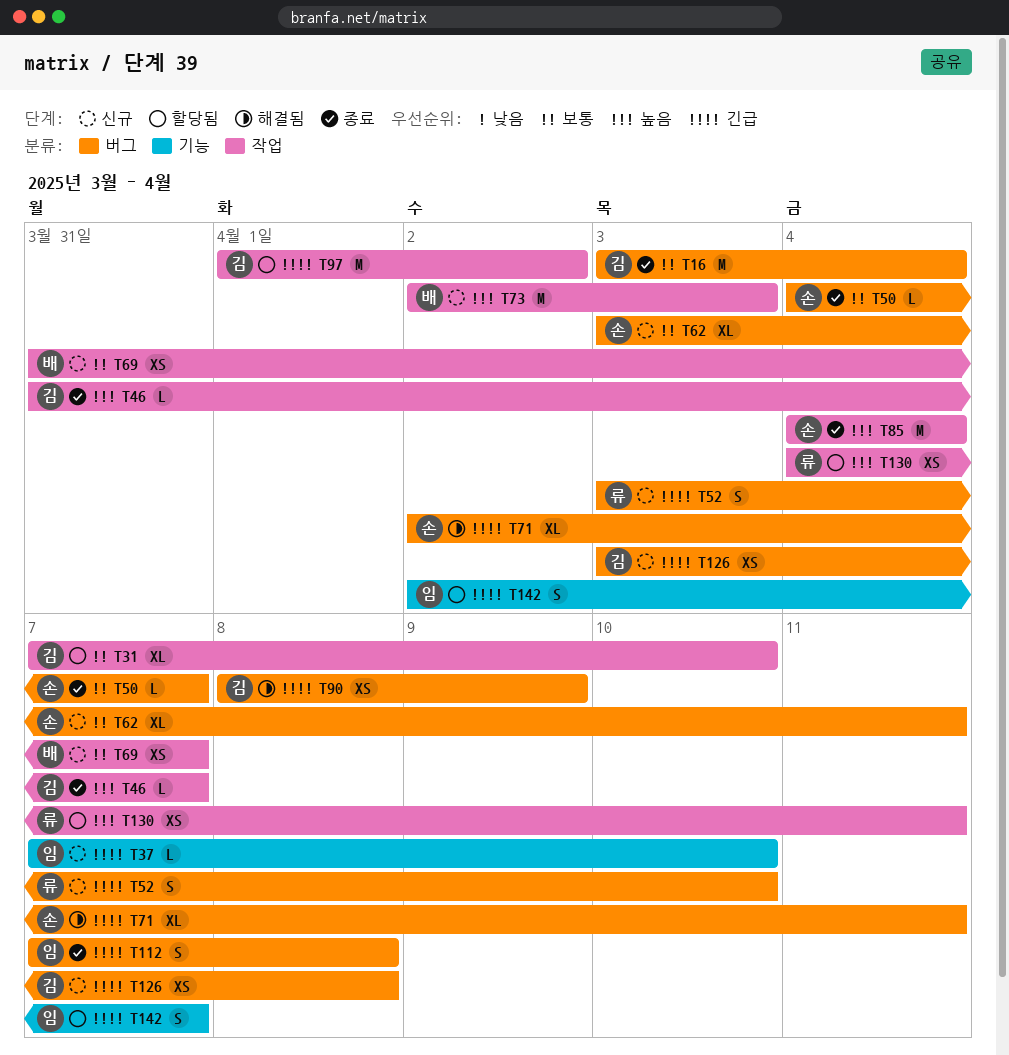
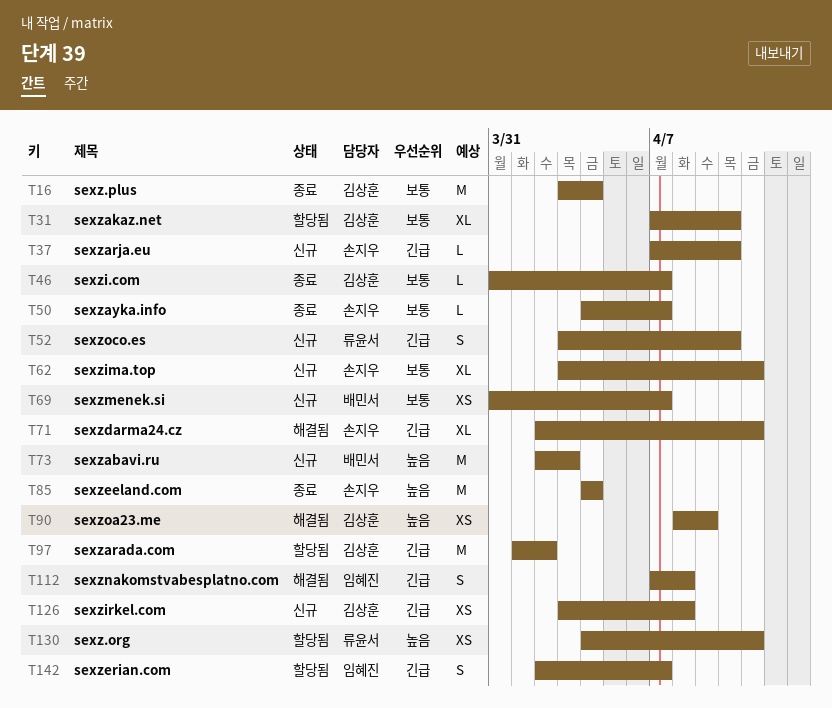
T37, owner: 임혜진 -> 손지우
T46, priority: 높음 -> 보통
T90, priority: 긴급 -> 높음
T112, status: 종료 -> 해결됨

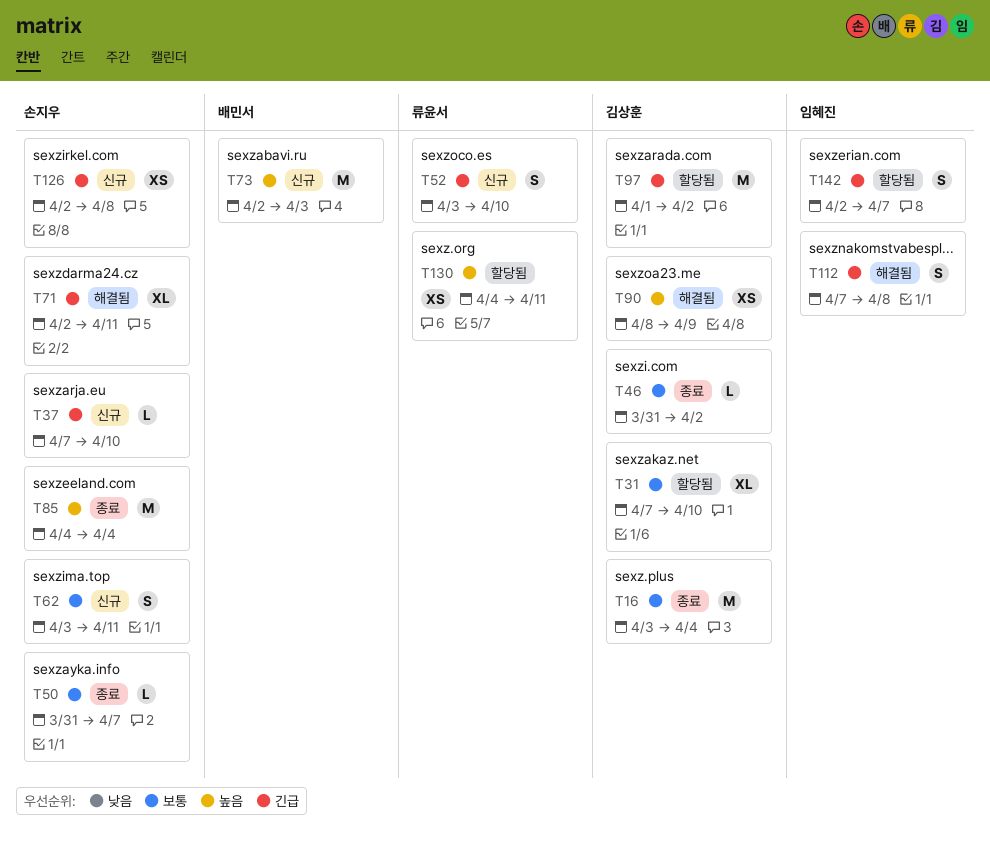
T46, due: Apr 7 -> Apr 2
T50, start: Apr 4 -> Mar 31
T62, estimate: XL -> S
T69: present -> none
T126, owner: 김상훈 -> 손지우
T126, start: Apr 3 -> Apr 2

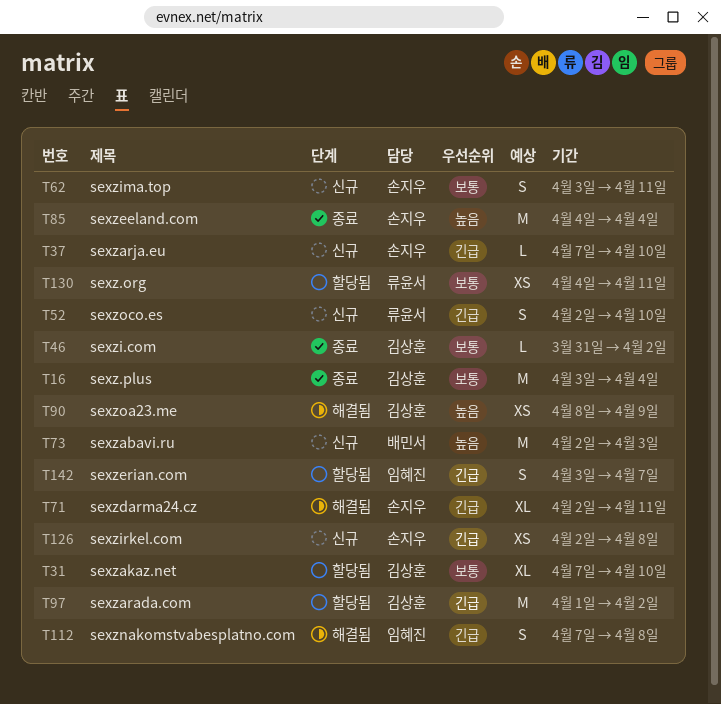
T50: present -> none
T52, start: Apr 3 -> Apr 2
T130, priority: 높음 -> 보통
T142, start: Apr 2 -> Apr 3

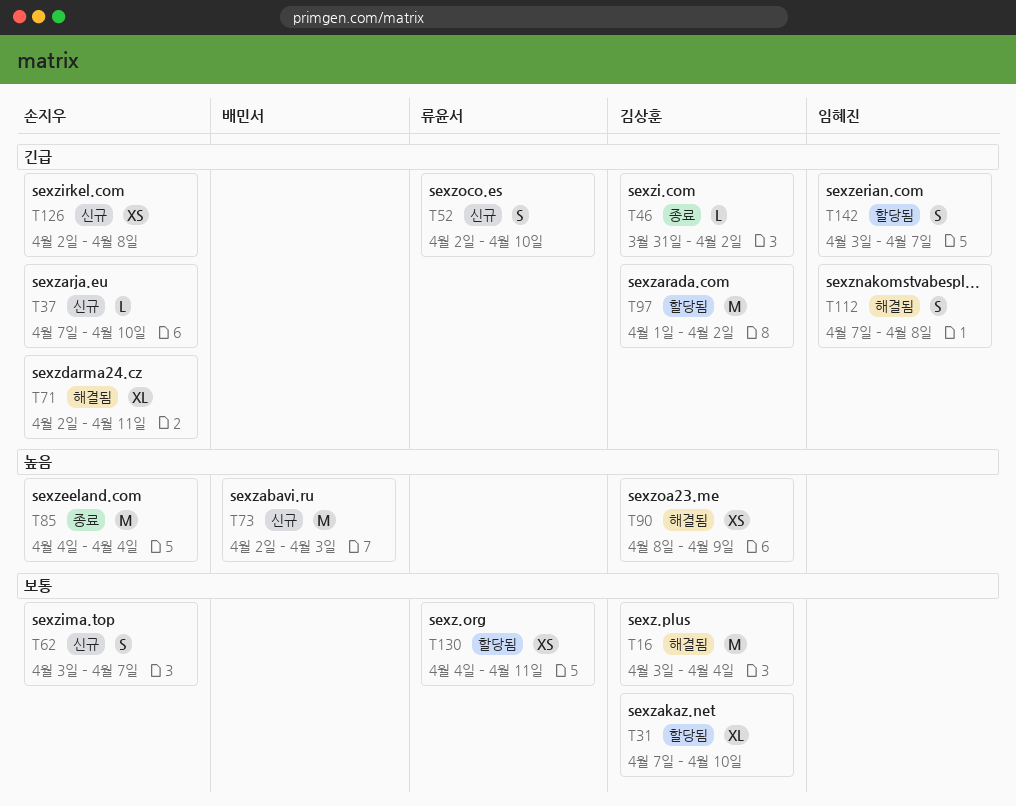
T16, status: 종료 -> 해결됨
T46, priority: 보통 -> 긴급
T62, due: Apr 11 -> Apr 7

